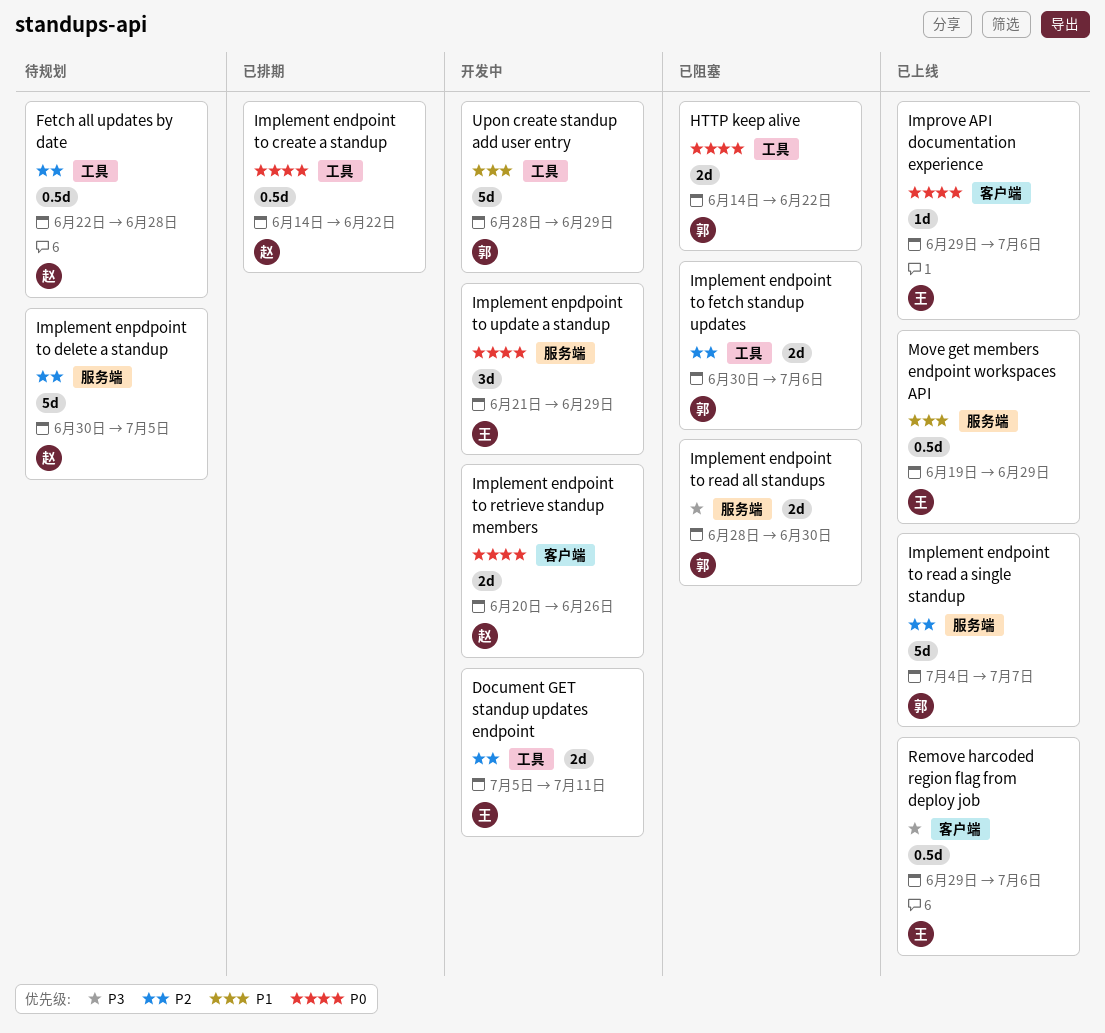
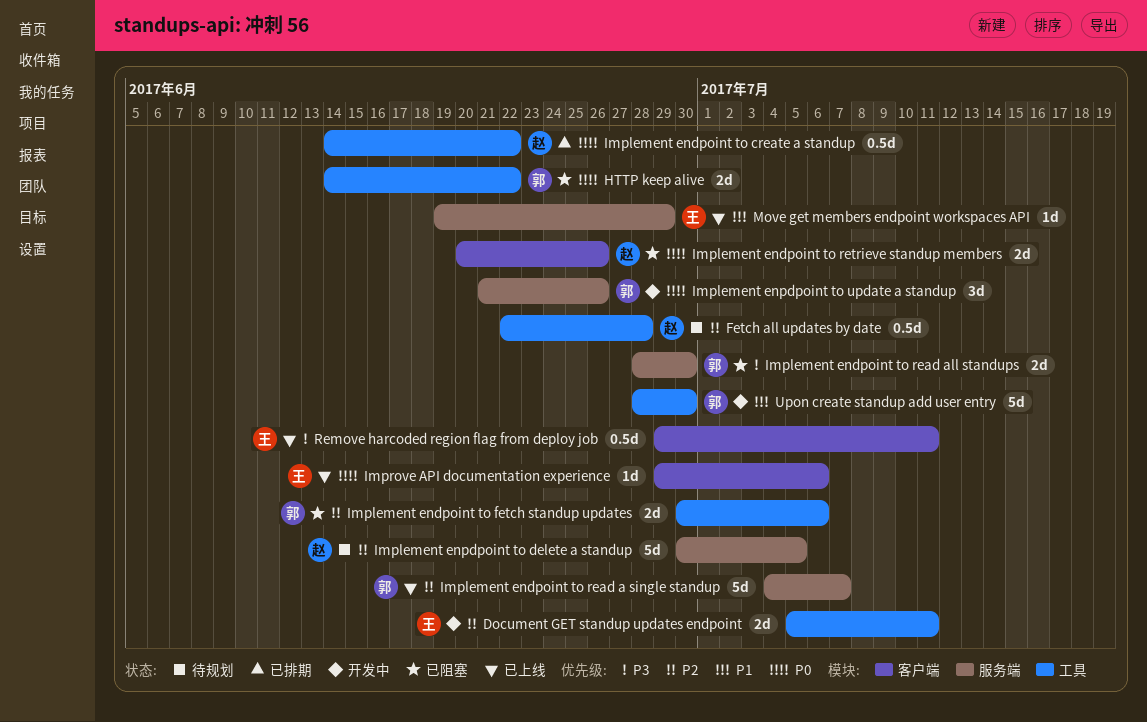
Implement endpoint to retrieve standup members, status: 开发中 -> 已阻塞
Implement enpdpoint to update a standup, owner: 王 -> 郭
Implement enpdpoint to update a standup, due: Jun 29 -> Jun 26
Move get members endpoint workspaces API, estimate: 0.5d -> 1d
Remove harcoded region flag from deploy job, due: Jul 6 -> Jul 11
Upon create standup add user entry, due: Jun 29 -> Jun 30

